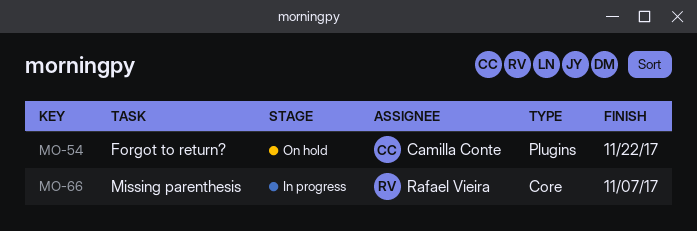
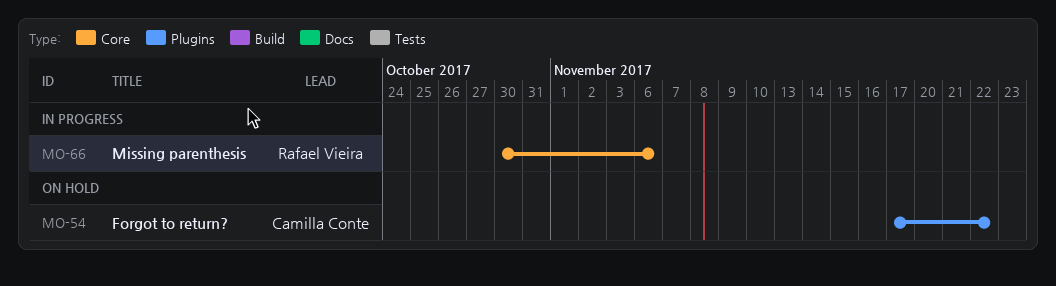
MO-66, due: Nov 7 -> Nov 6

